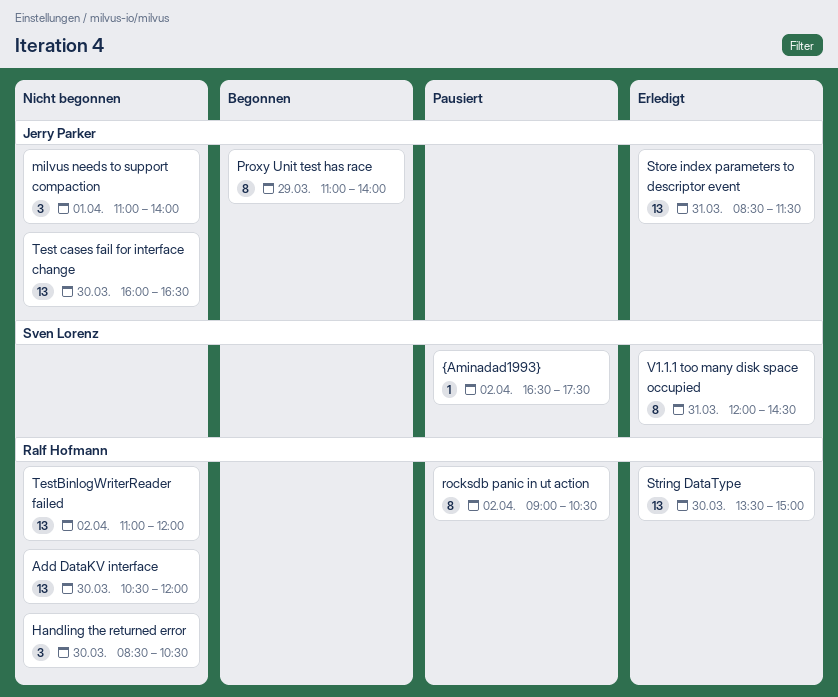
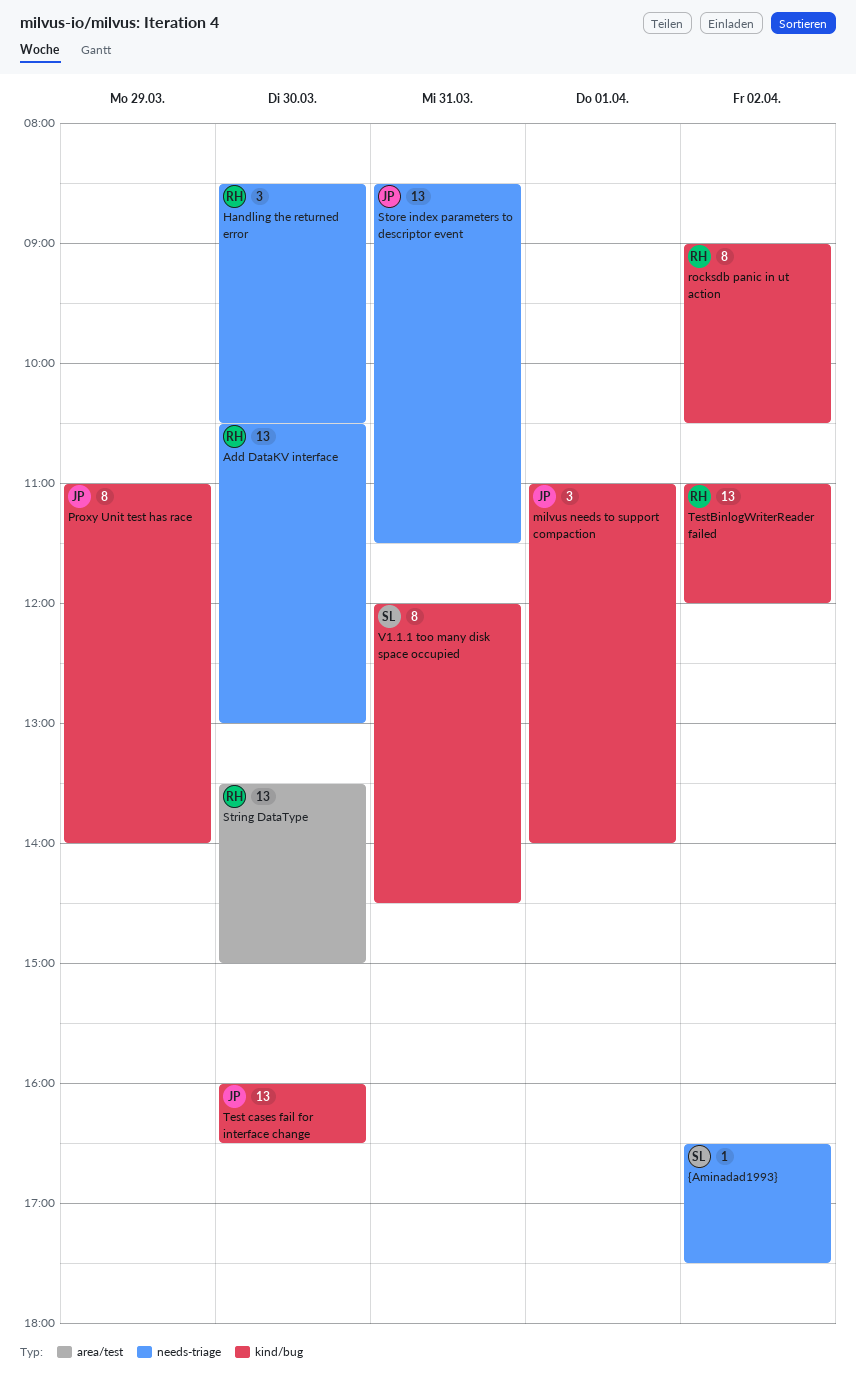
Add DataKV interface, ends: 12:00 -> 13:00

